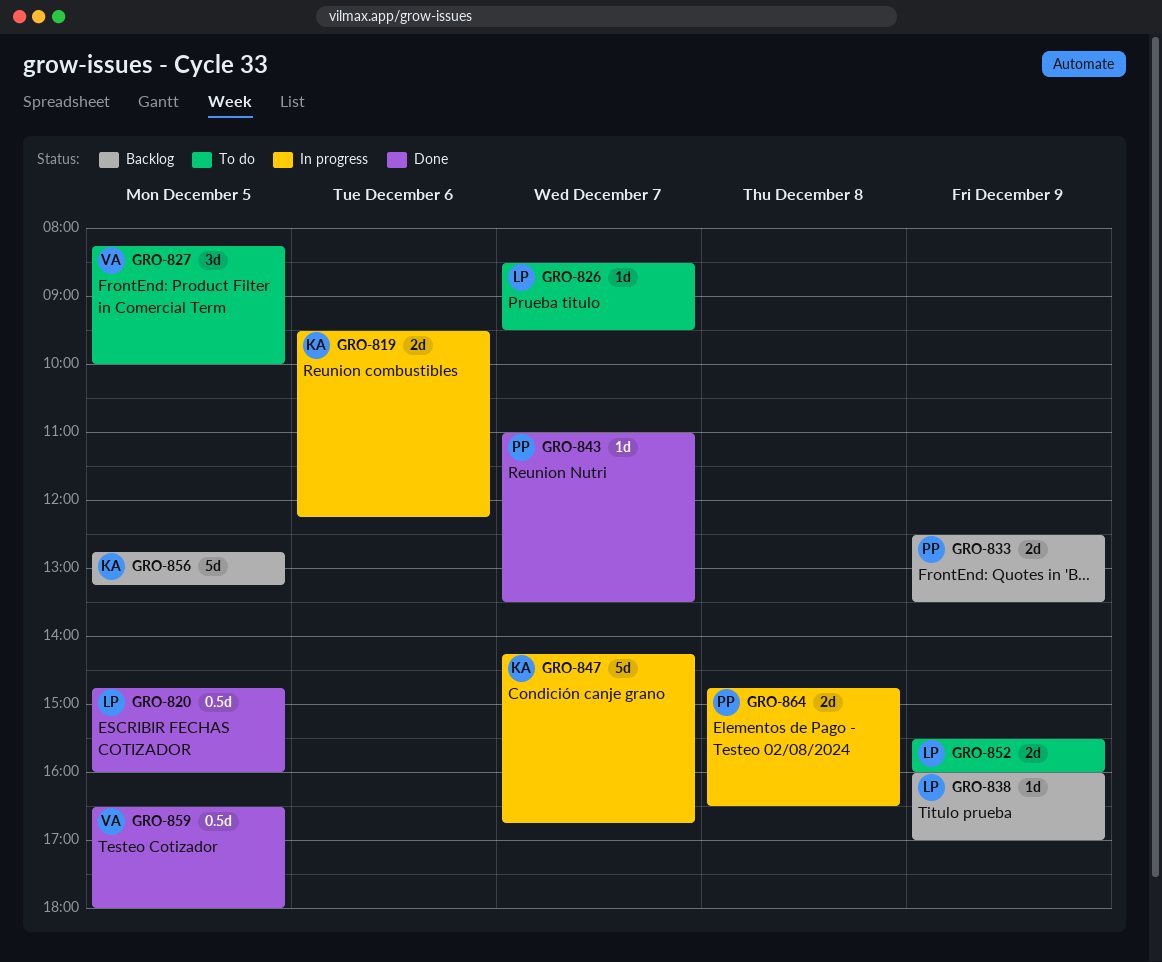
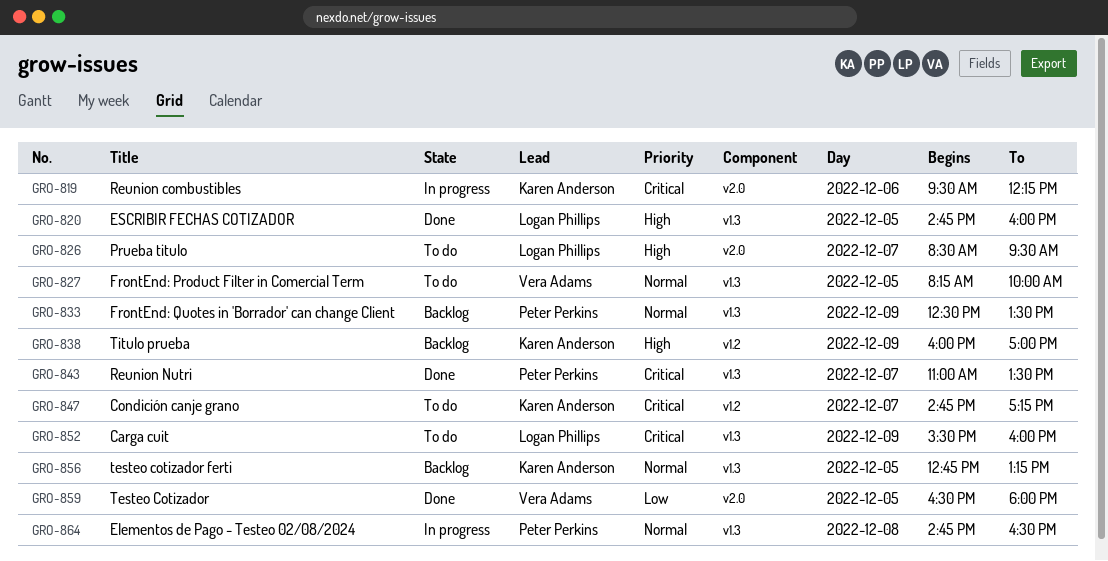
GRO-838, owner: Logan Phillips -> Karen Anderson
GRO-847, status: In progress -> To do
GRO-847, begins: 14:15 -> 14:45
GRO-847, ends: 16:45 -> 17:15

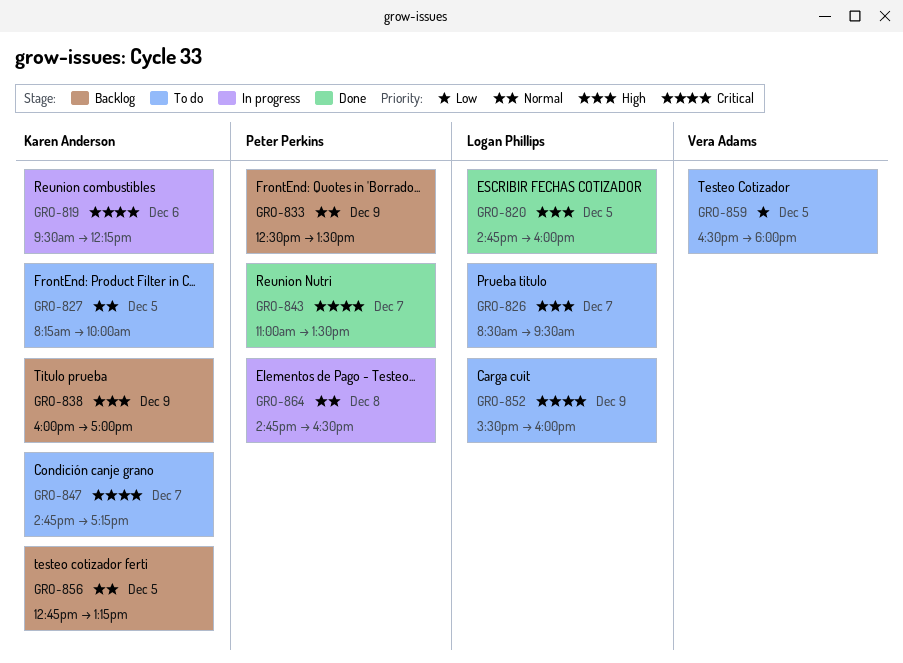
GRO-827, owner: Vera Adams -> Karen Anderson
GRO-859, status: Done -> To do

